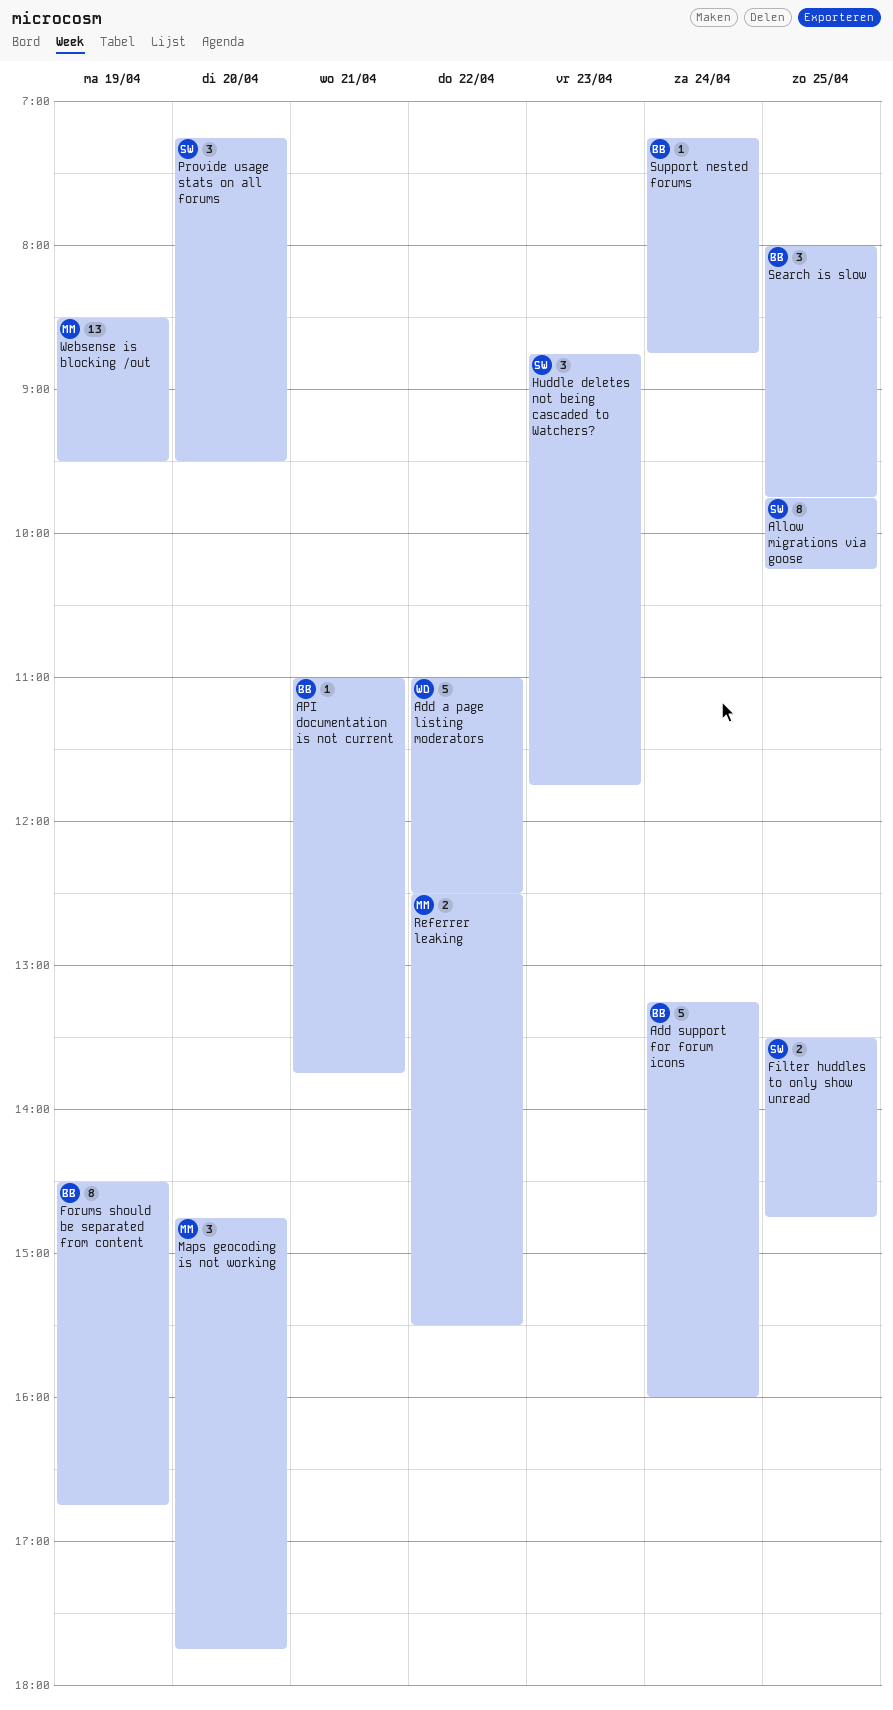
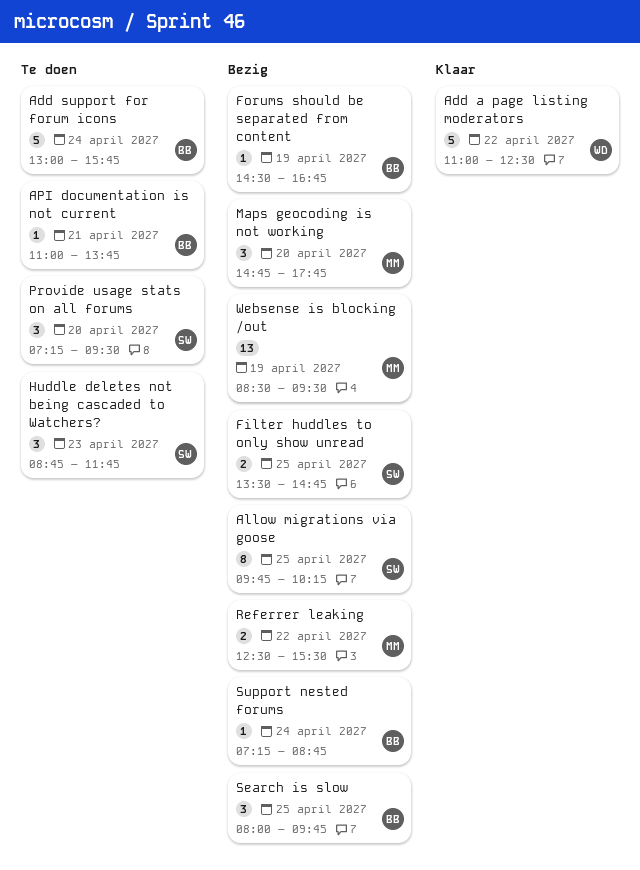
Add support for forum icons, begins: 13:15 -> 13:00
Add support for forum icons, ends: 16:00 -> 15:45
Forums should be separated from content, estimate: 8 -> 1

